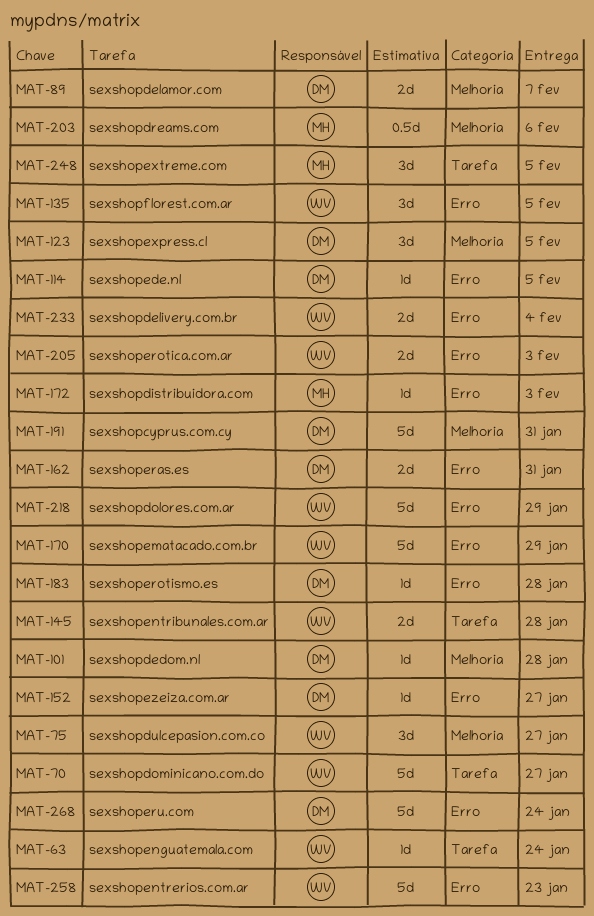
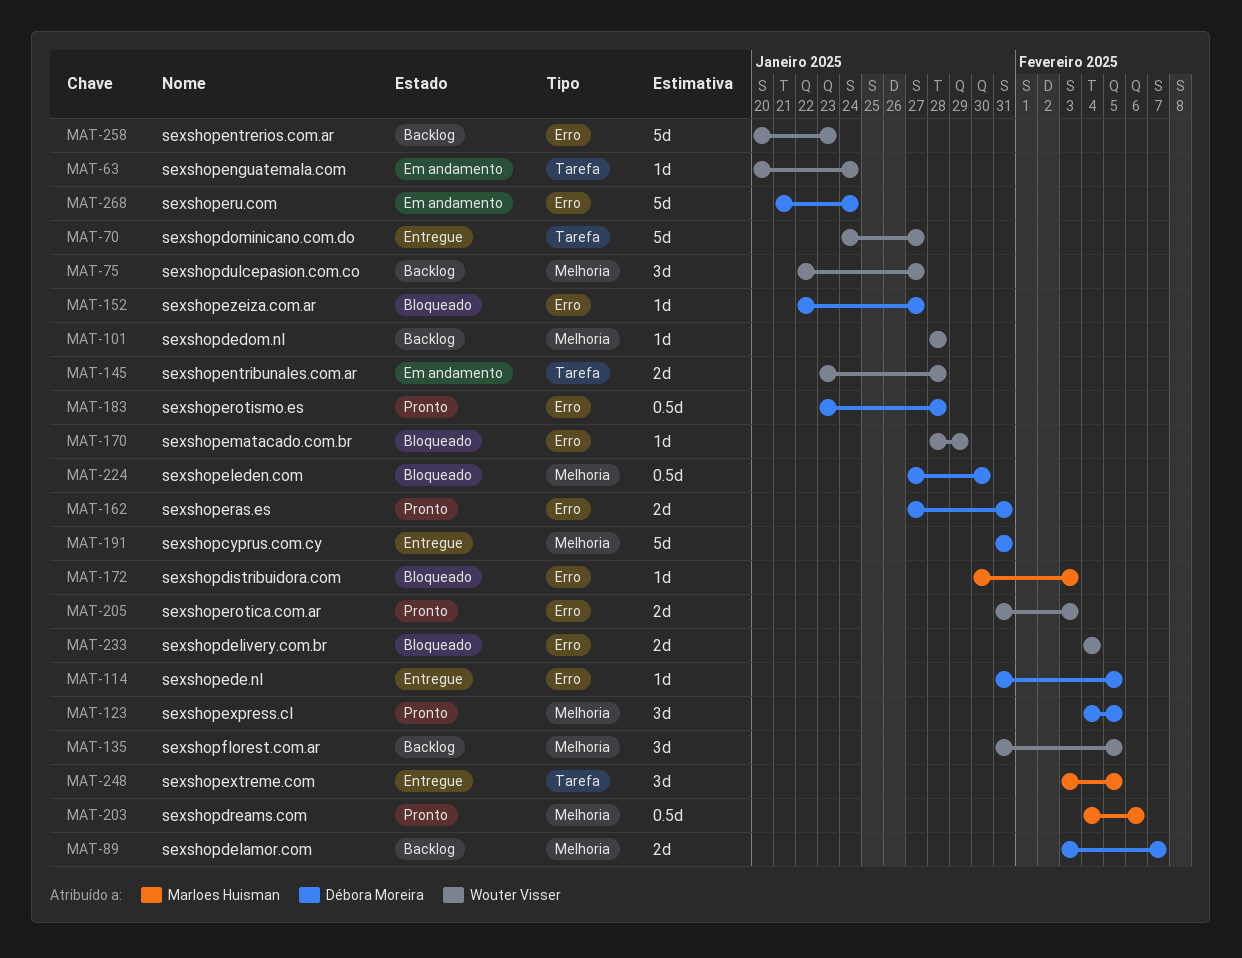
MAT-101, owner: Débora Moreira -> Wouter Visser
MAT-135, label: Erro -> Melhoria
MAT-170, estimate: 5d -> 1d
MAT-183, estimate: 1d -> 0.5d
MAT-218: present -> none
MAT-224: none -> present

